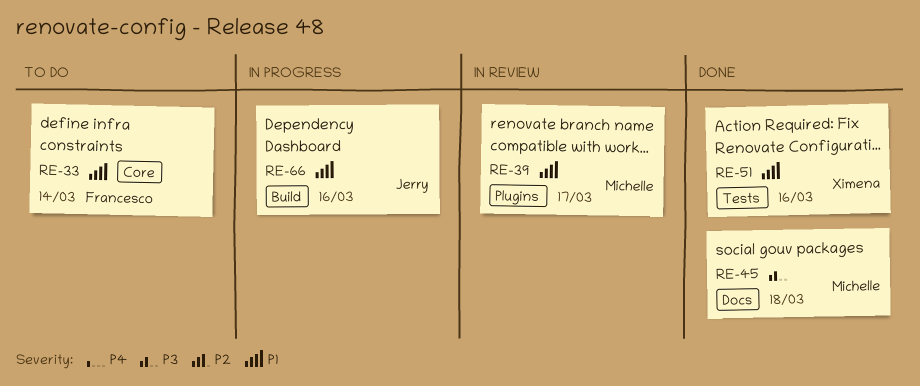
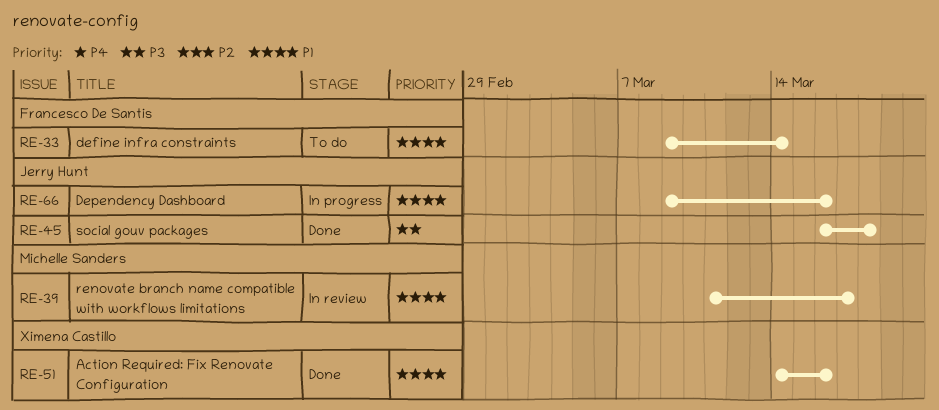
RE-45, owner: Michelle Sanders -> Jerry Hunt

